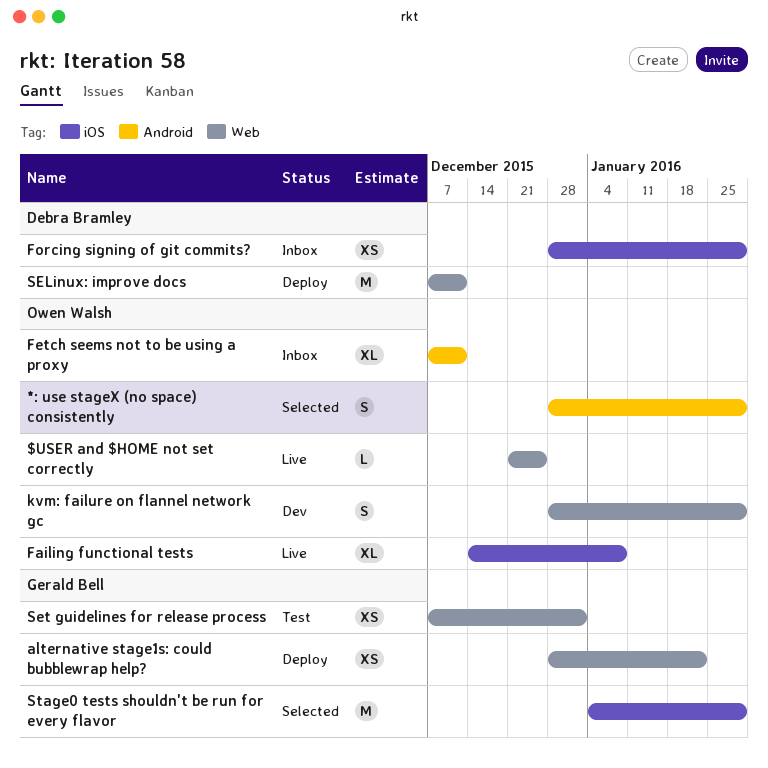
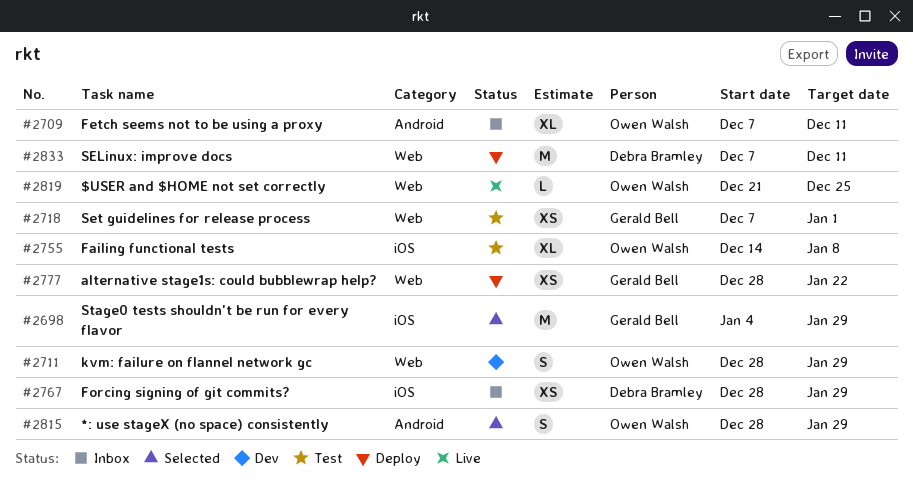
Failing functional tests, status: Live -> Test

